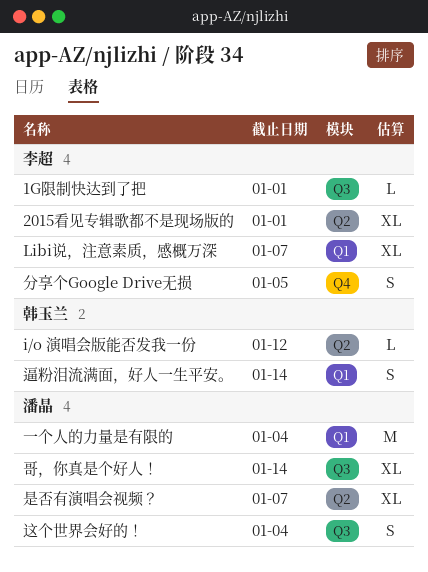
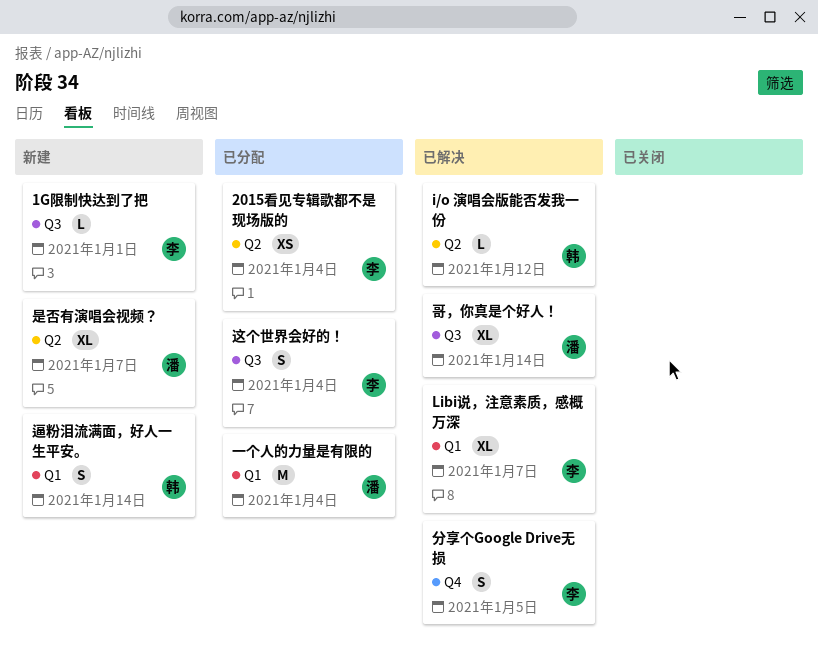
2015看见专辑歌都不是现场版的, estimate: XL -> XS
2015看见专辑歌都不是现场版的, due: Jan 1 -> Jan 4
这个世界会好的！, owner: 潘晶 -> 李超

